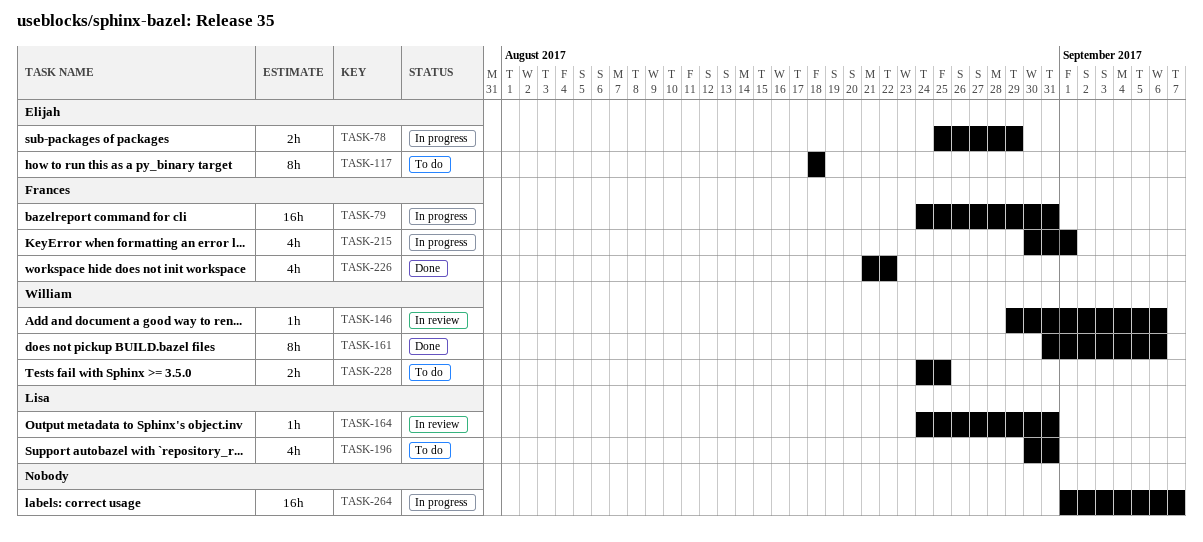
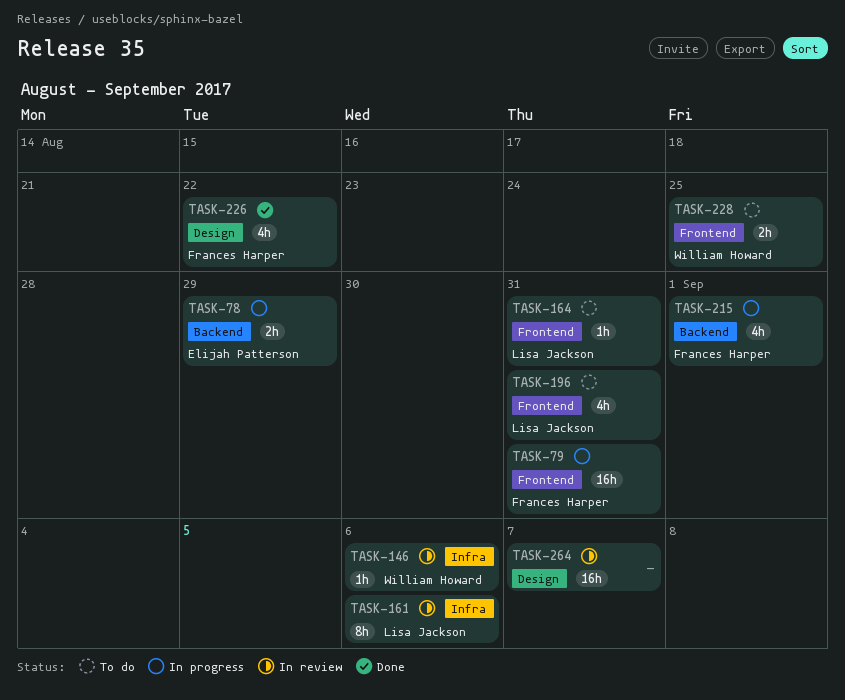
TASK-117: present -> none
TASK-161, status: Done -> In review
TASK-161, owner: William Howard -> Lisa Jackson
TASK-164, status: In review -> To do
TASK-264, status: In progress -> In review

